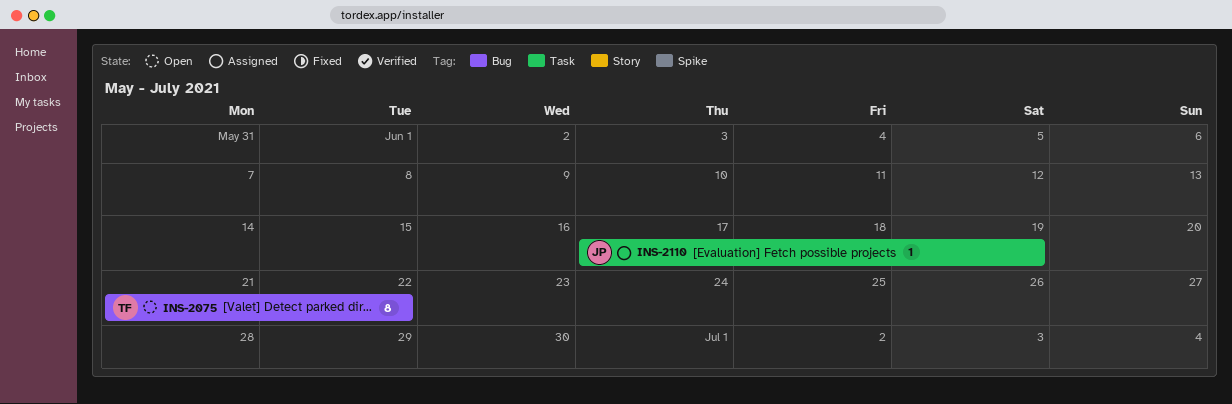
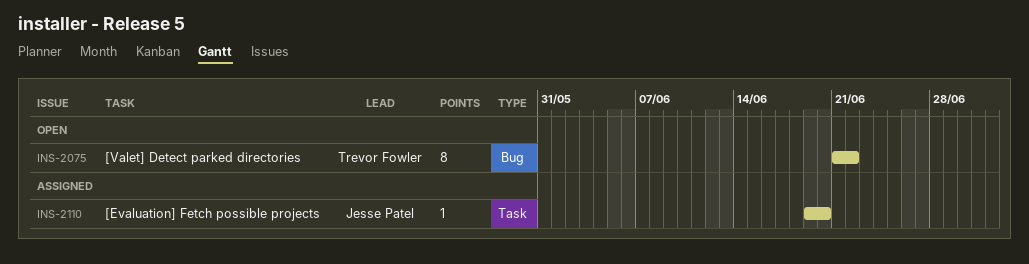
INS-2110, start: Jun 17 -> Jun 19
INS-2110, due: Jun 19 -> Jun 20

